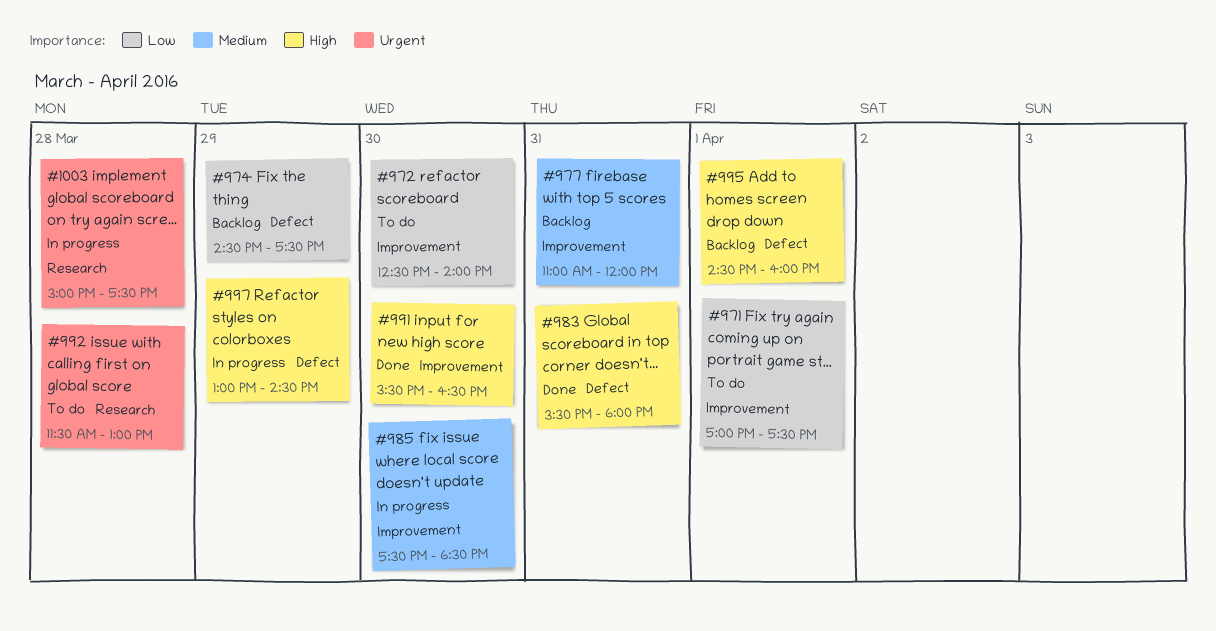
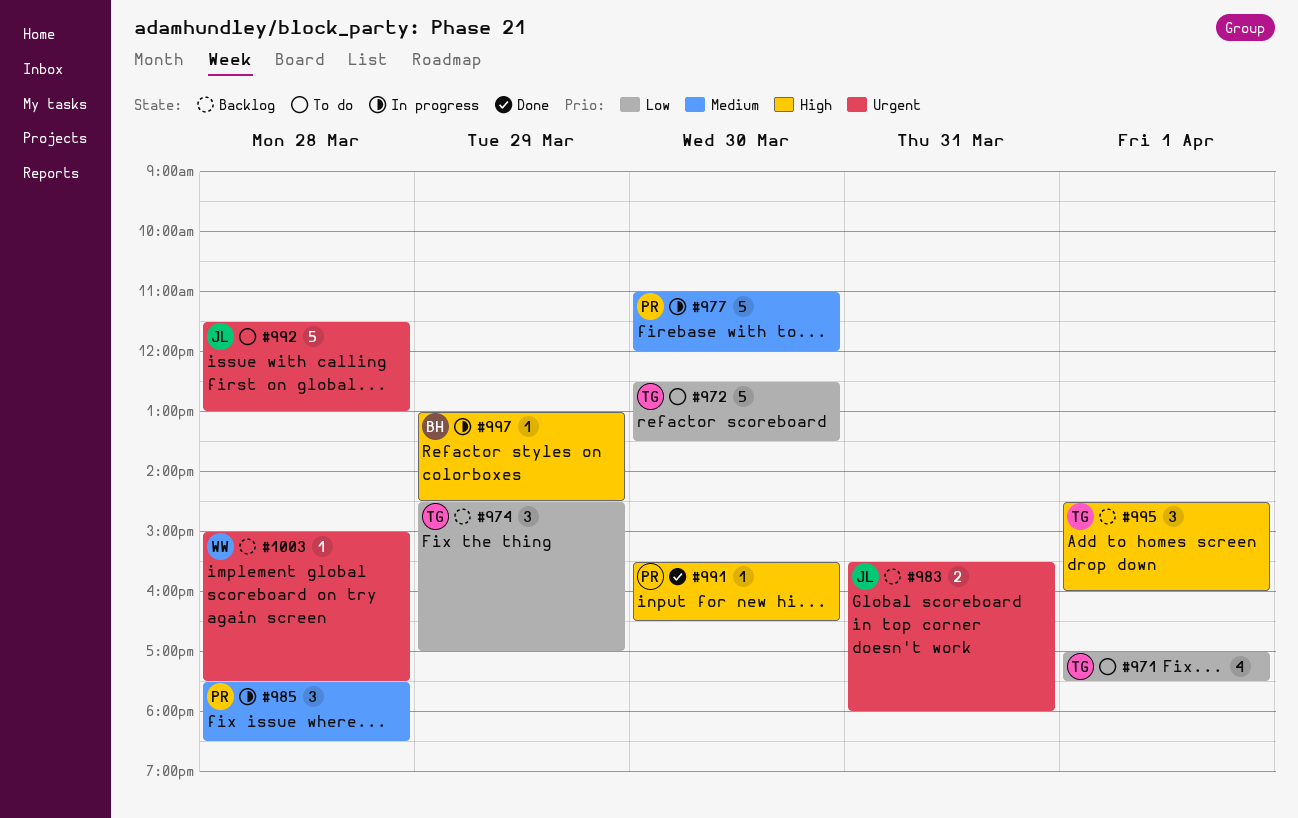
#972, ends: 14:00 -> 13:30
#974, ends: 17:30 -> 17:00
#977, status: Backlog -> In progress
#977, day: Mar 31 -> Mar 30
#983, status: Done -> Backlog
#983, priority: High -> Urgent
#985, day: Mar 30 -> Mar 28
#1003, status: In progress -> Backlog

